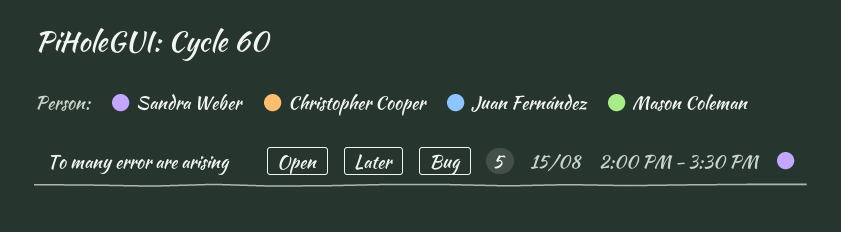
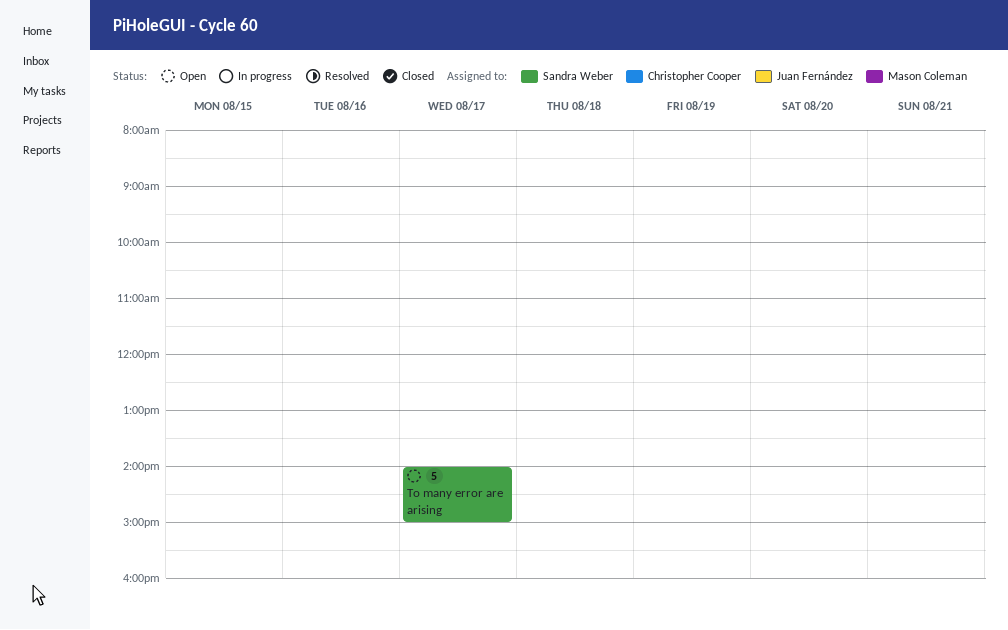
To many error are arising, day: Aug 15 -> Aug 17
To many error are arising, ends: 15:30 -> 15:00

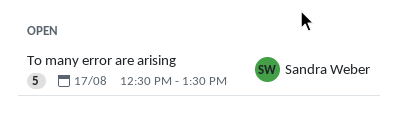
To many error are arising, begins: 14:00 -> 12:30
To many error are arising, ends: 15:00 -> 13:30

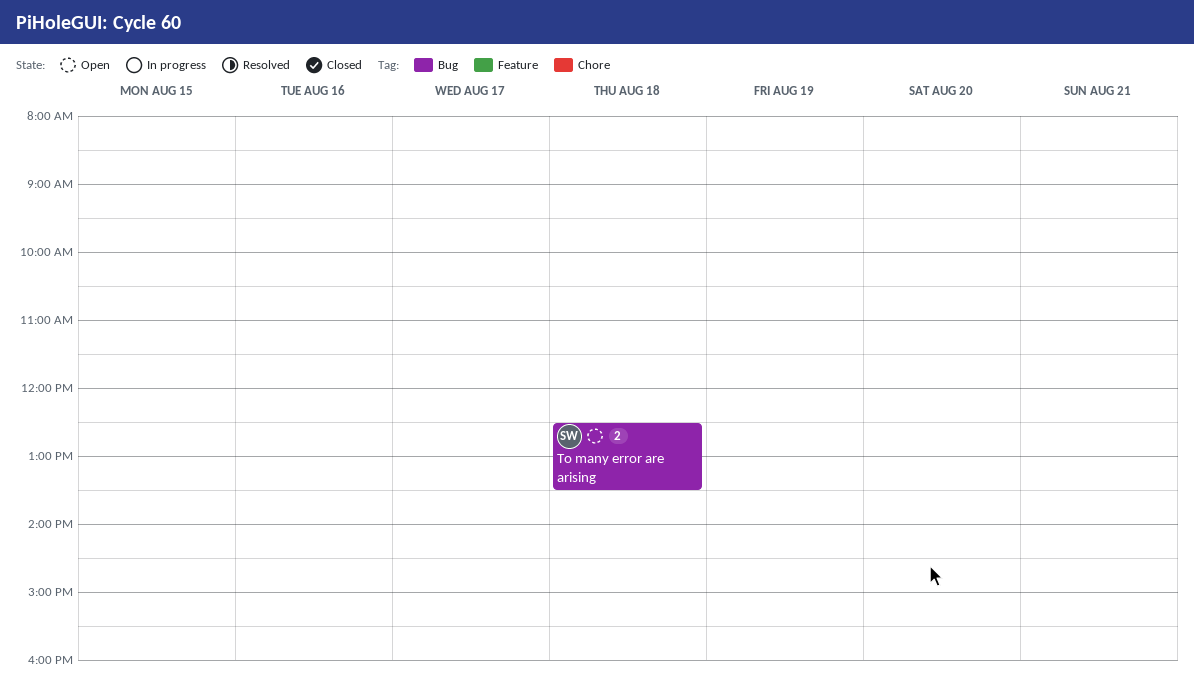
To many error are arising, estimate: 5 -> 2
To many error are arising, day: Aug 17 -> Aug 18

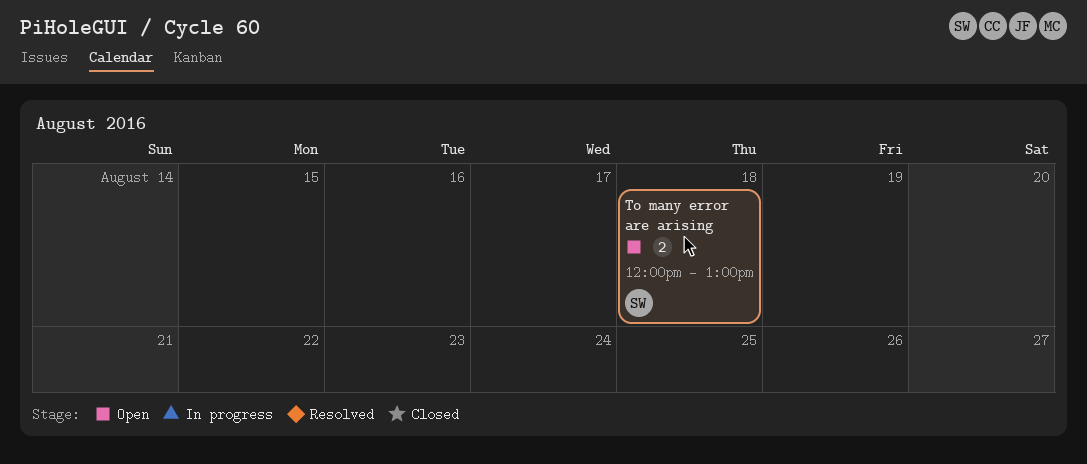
To many error are arising, begins: 12:30 -> 12:00
To many error are arising, ends: 13:30 -> 13:00

